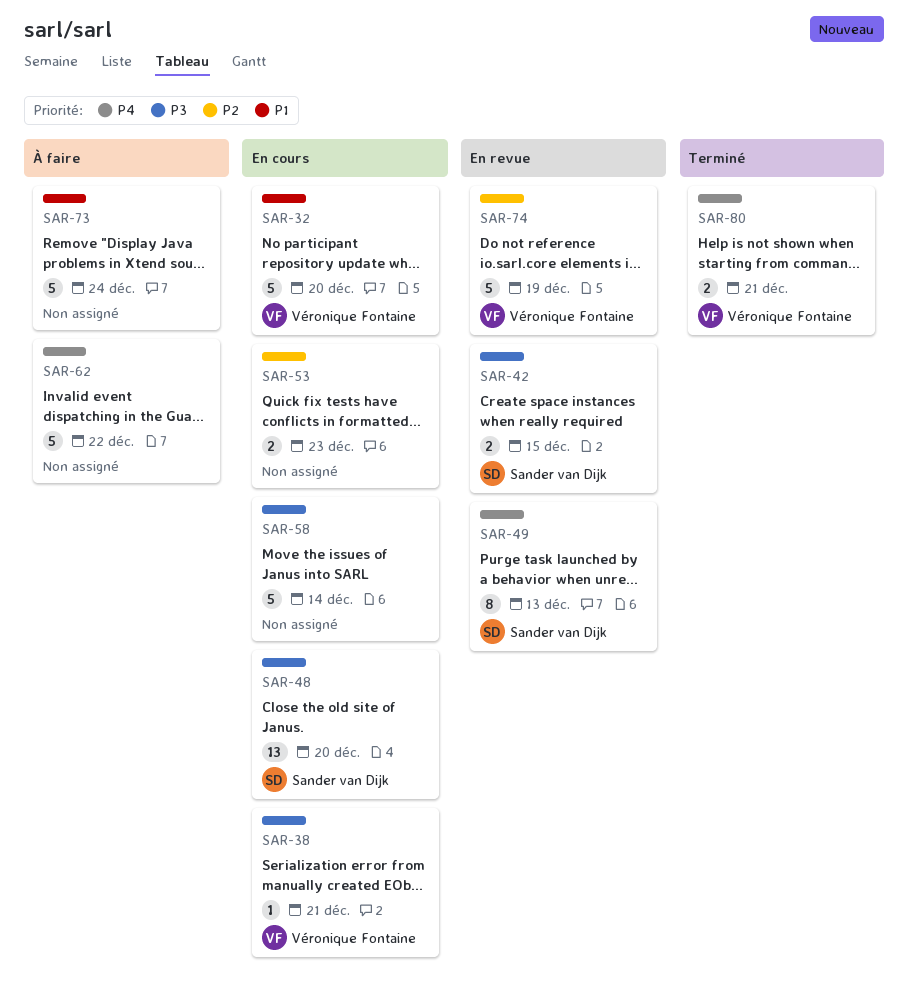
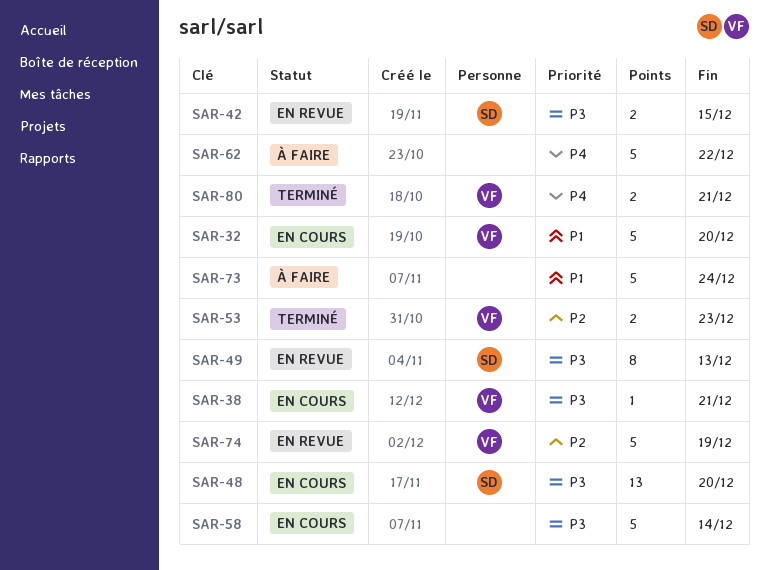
SAR-49, priority: P4 -> P3
SAR-53, status: En cours -> Terminé
SAR-53, owner: none -> Véronique Fontaine

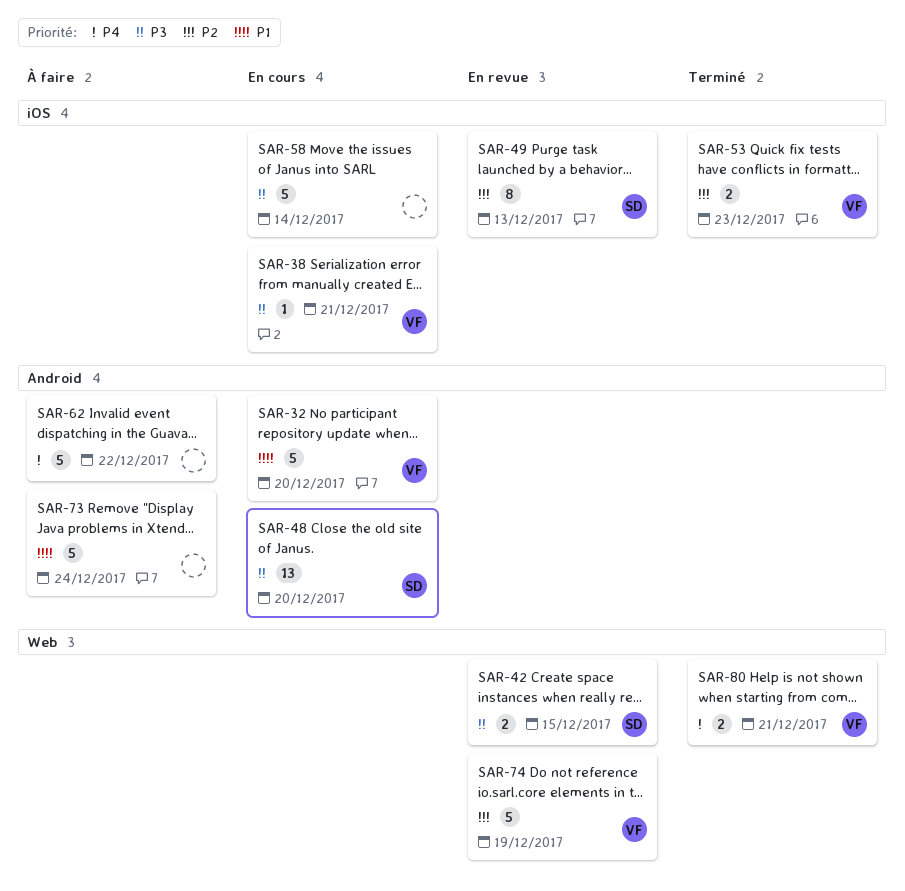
SAR-49, priority: P3 -> P2

